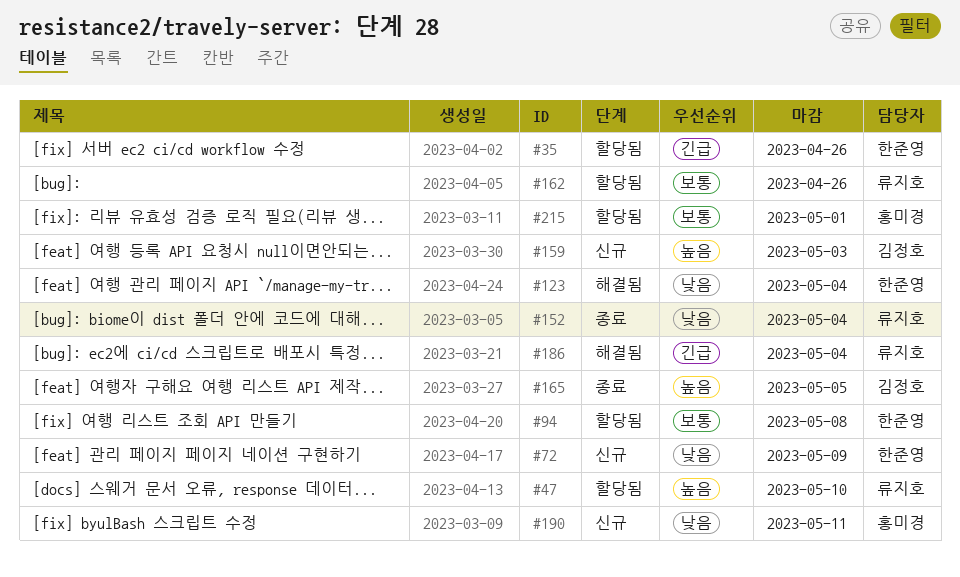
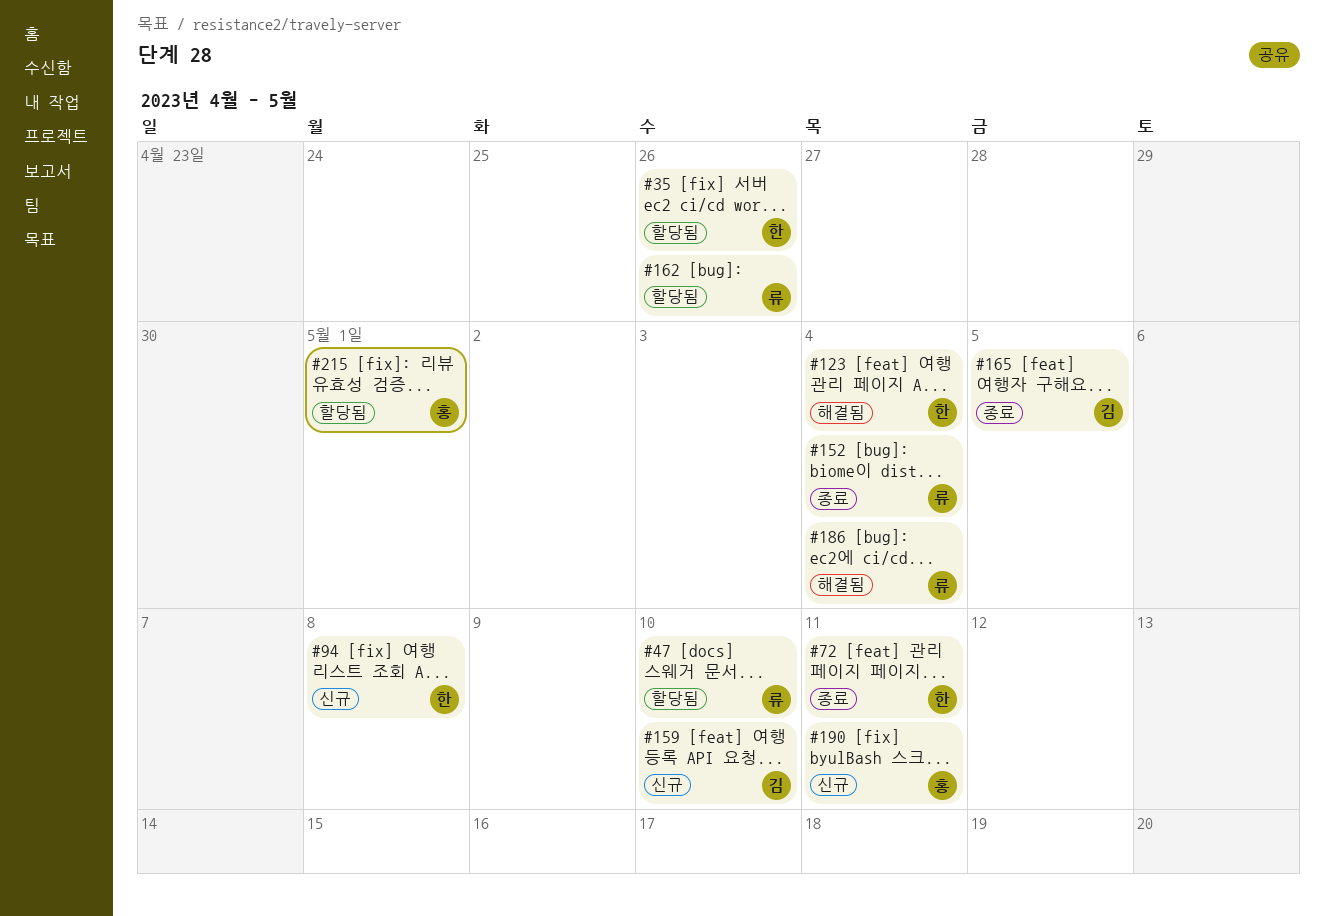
#72, status: 신규 -> 종료
#72, due: May 9 -> May 11
#94, status: 할당됨 -> 신규
#159, due: May 3 -> May 10

